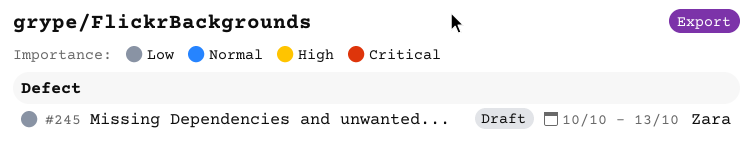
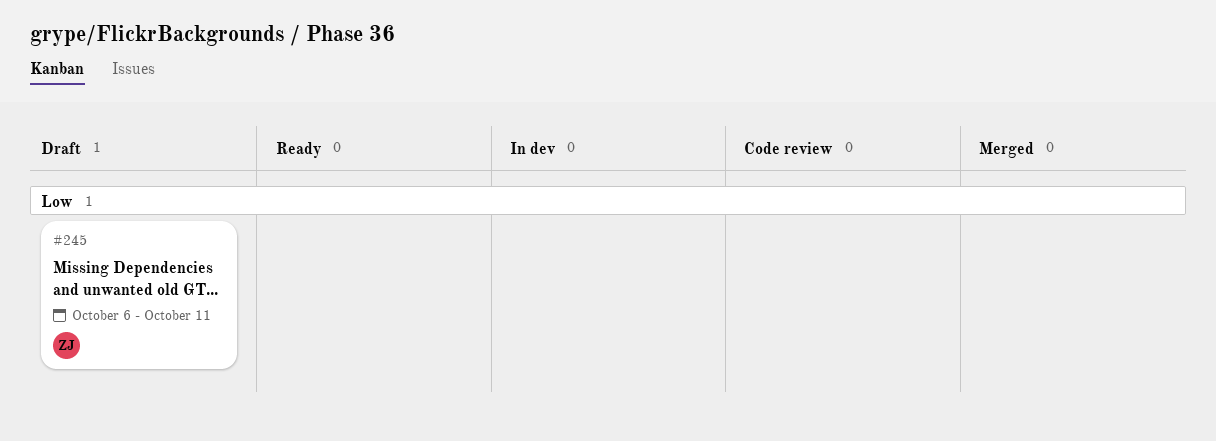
#245, start: Oct 10 -> Oct 6
#245, due: Oct 13 -> Oct 11

